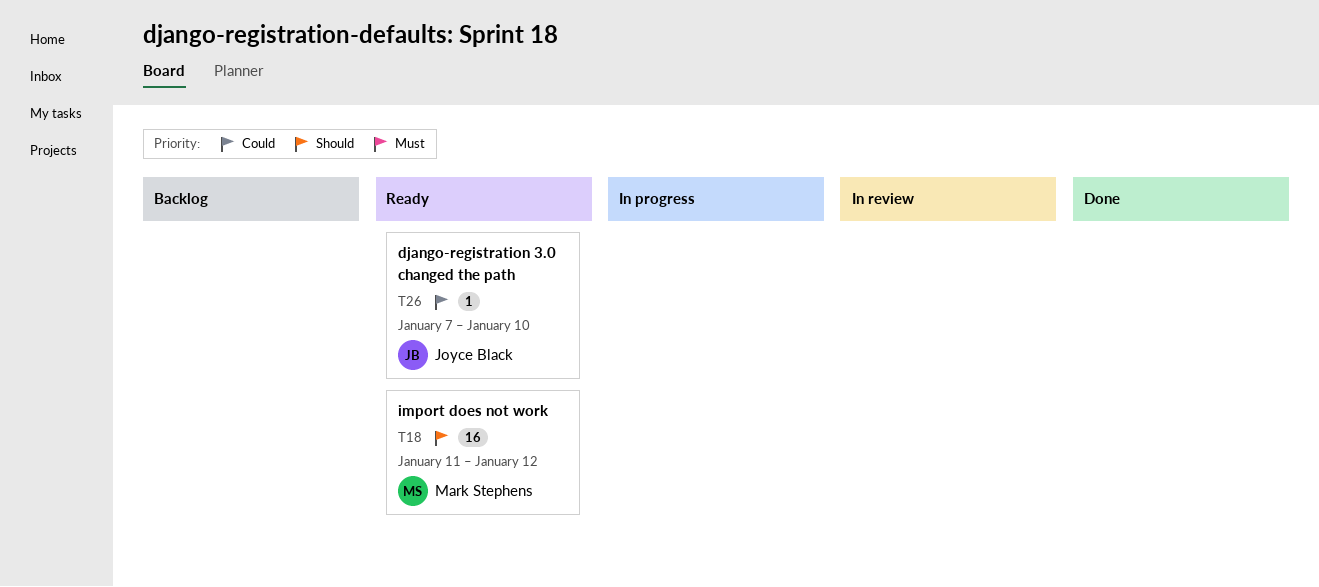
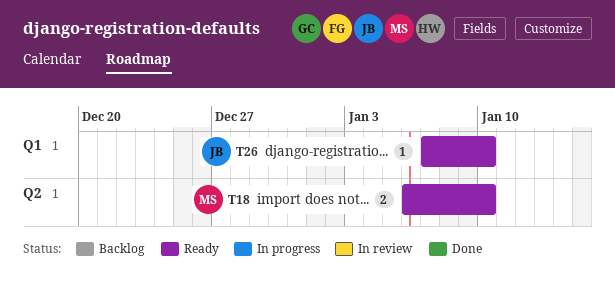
T18, estimate: 16 -> 2
T18, start: Jan 11 -> Jan 6
T18, due: Jan 12 -> Jan 10

